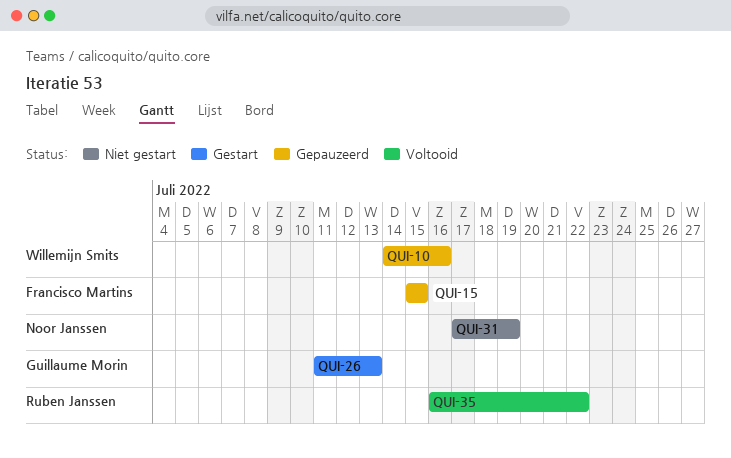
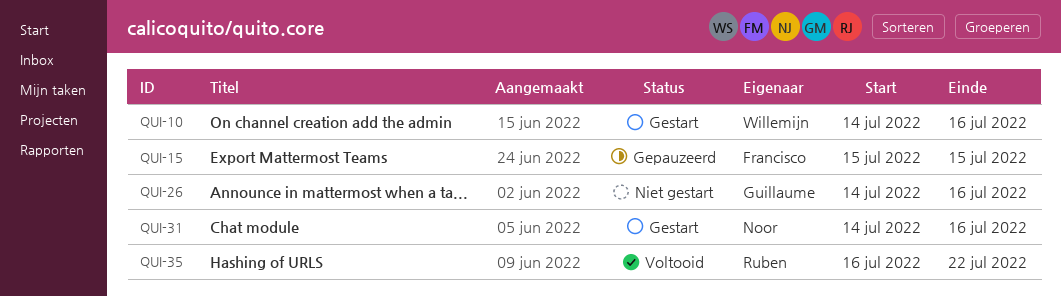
QUI-10, status: Gepauzeerd -> Gestart
QUI-26, status: Gestart -> Niet gestart
QUI-26, start: Jul 11 -> Jul 14
QUI-26, due: Jul 13 -> Jul 16
QUI-31, status: Niet gestart -> Gestart
QUI-31, start: Jul 17 -> Jul 14
QUI-31, due: Jul 19 -> Jul 16

